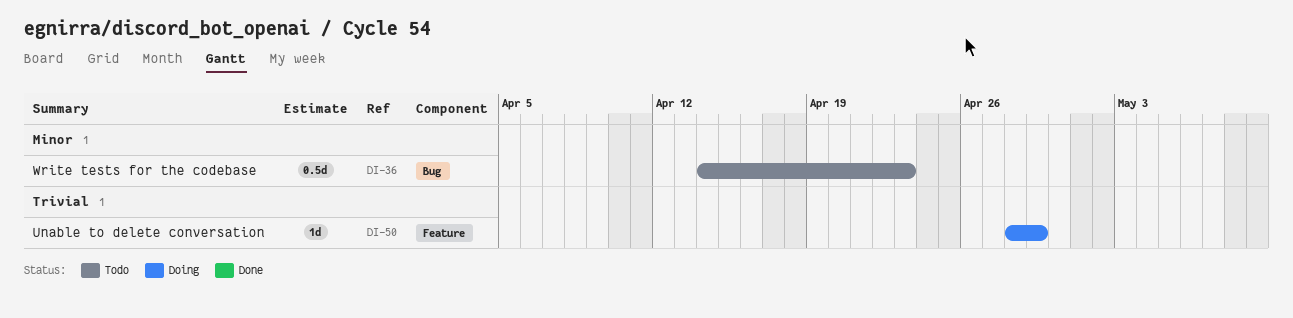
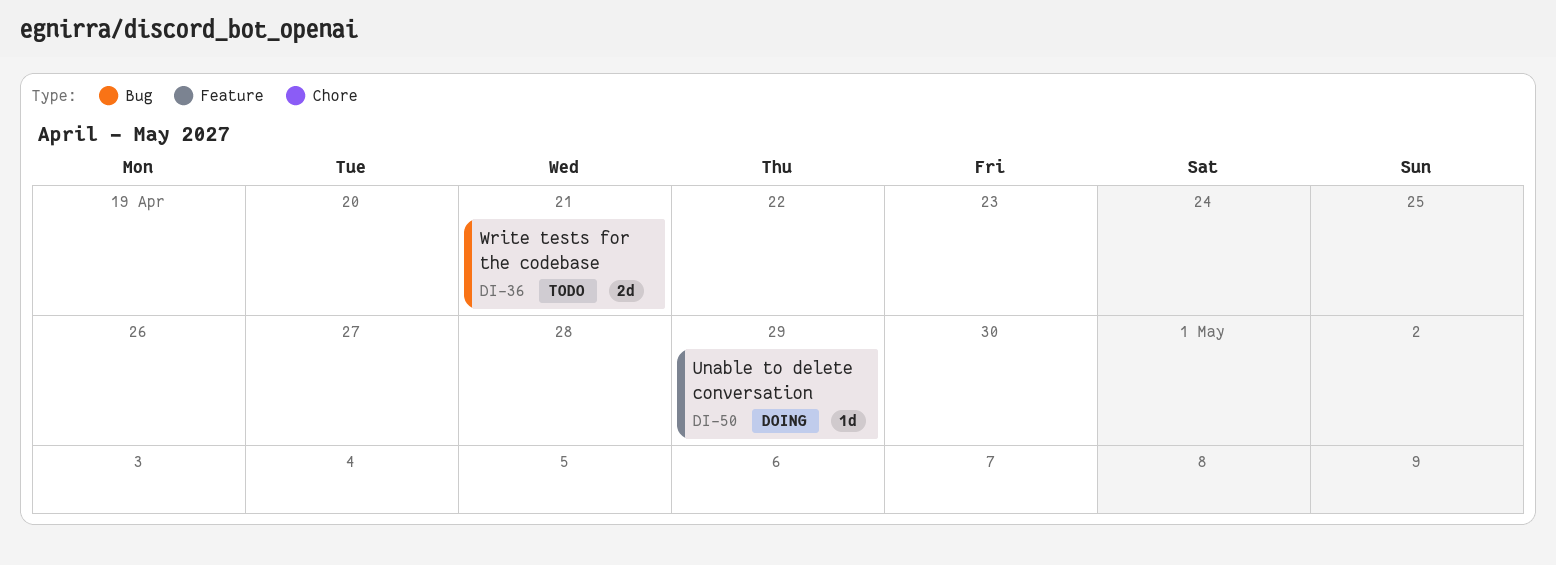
DI-36, estimate: 0.5d -> 2d
DI-36, due: Apr 23 -> Apr 21

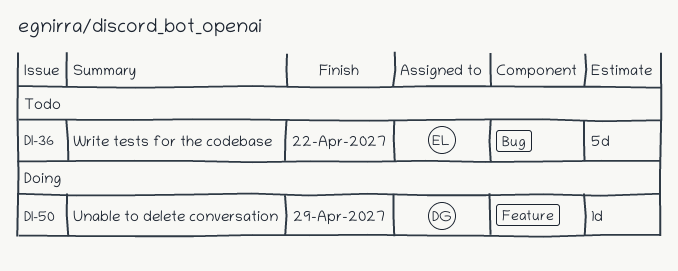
DI-36, estimate: 2d -> 5d
DI-36, due: Apr 21 -> Apr 22

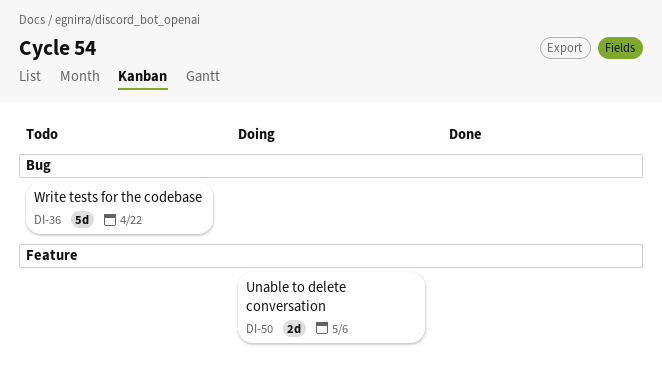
DI-50, estimate: 1d -> 2d
DI-50, due: Apr 29 -> May 6

